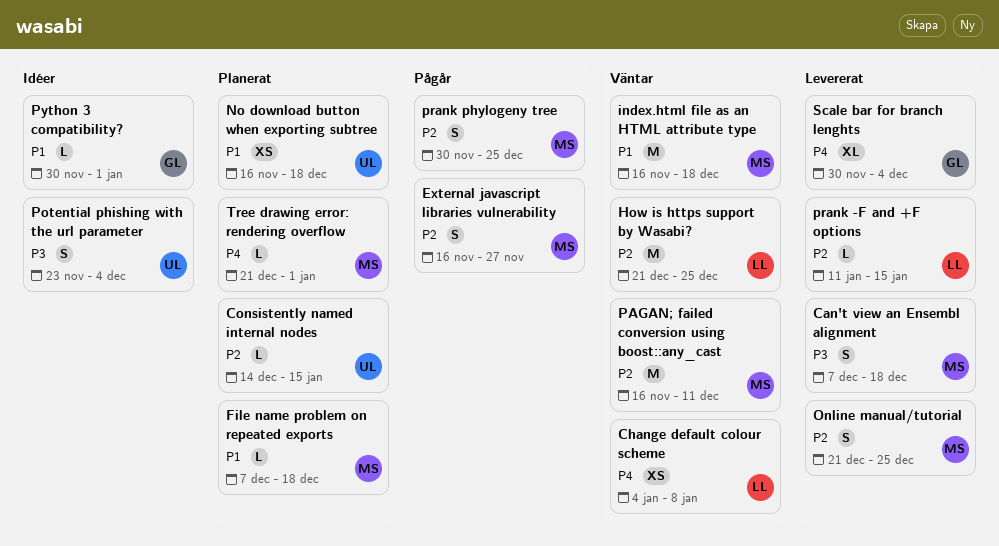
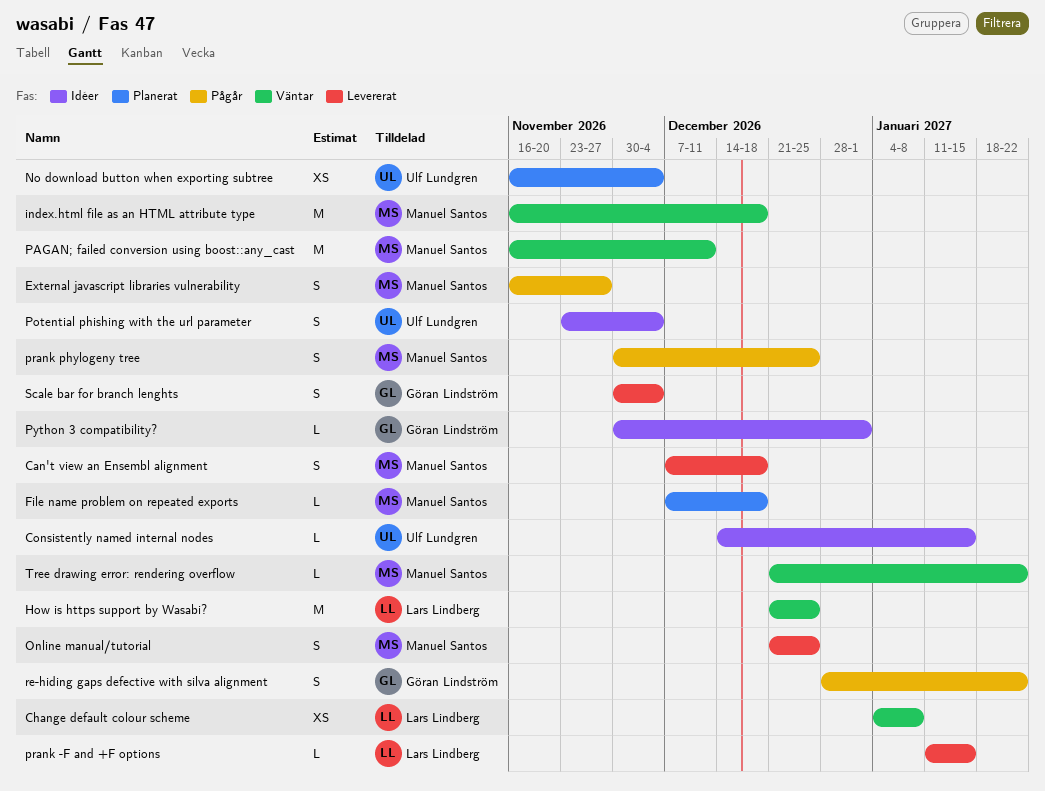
Consistently named internal nodes, status: Planerat -> Idéer
No download button when exporting subtree, due: Dec 18 -> Dec 4
re-hiding gaps defective with silva alignment: none -> present
Scale bar for branch lenghts, estimate: XL -> S
Tree drawing error: rendering overflow, status: Planerat -> Väntar
Tree drawing error: rendering overflow, due: Jan 1 -> Jan 22

